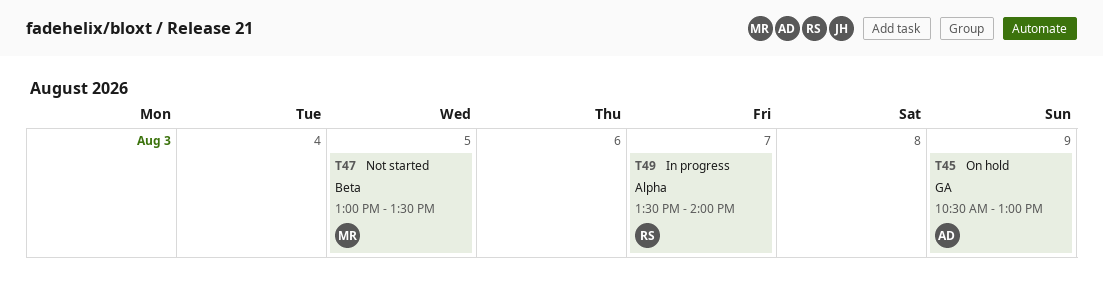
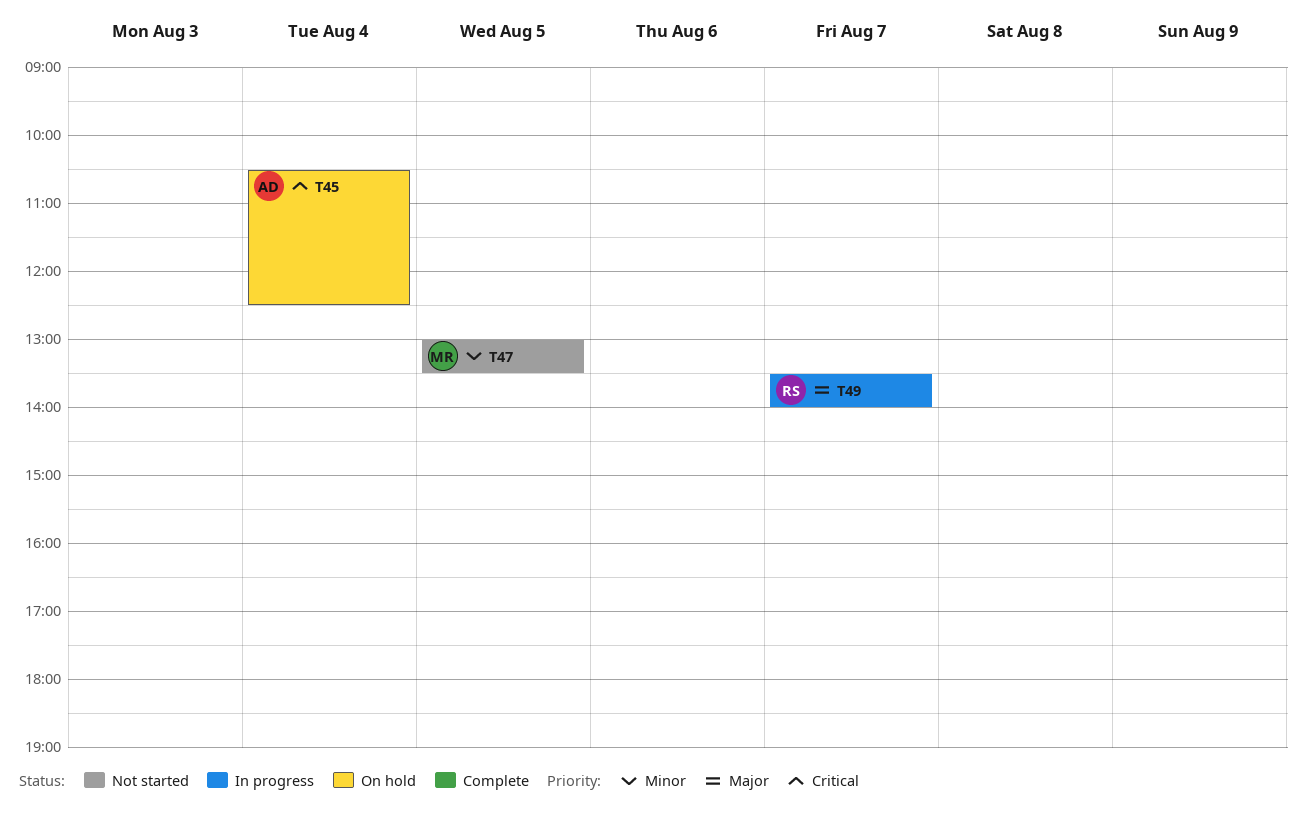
T45, day: Aug 9 -> Aug 4
T45, ends: 13:00 -> 12:30

